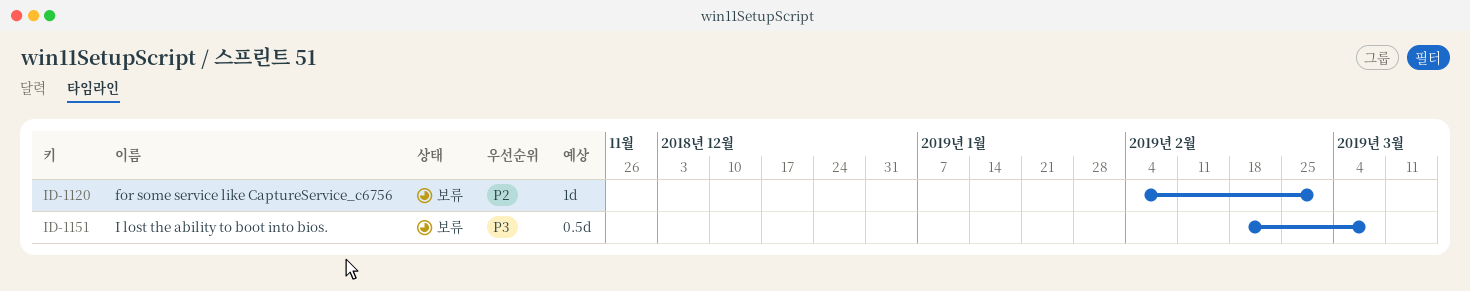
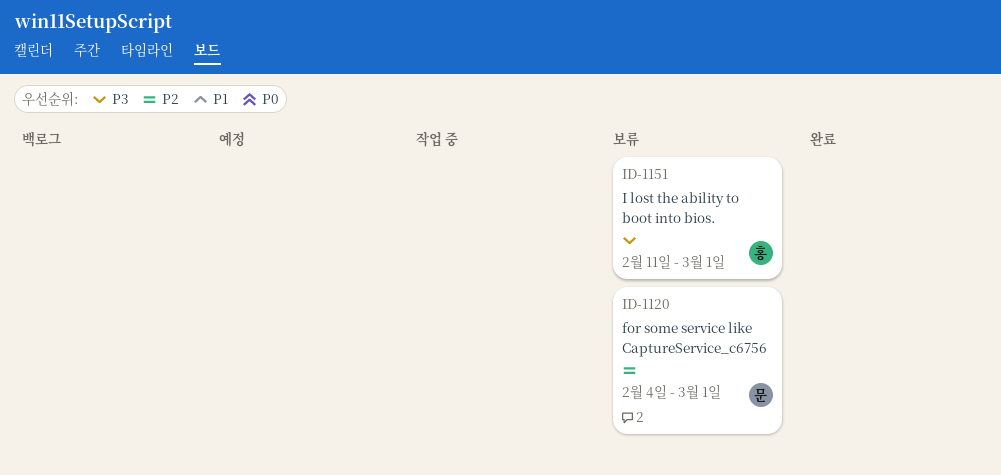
ID-1151, start: Feb 18 -> Feb 11
ID-1151, due: Mar 8 -> Mar 1

